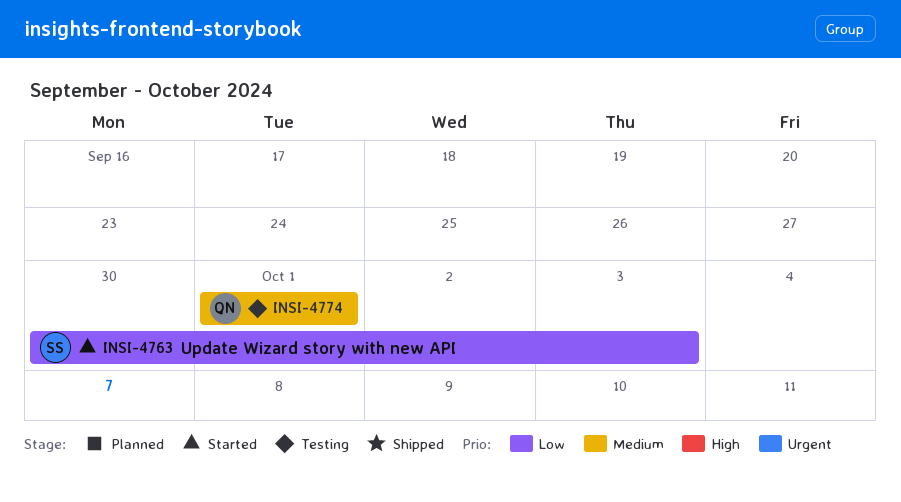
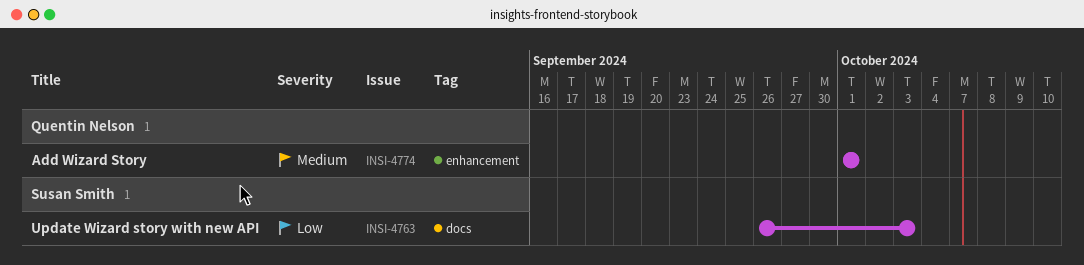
INSI-4763, start: Sep 30 -> Sep 26

